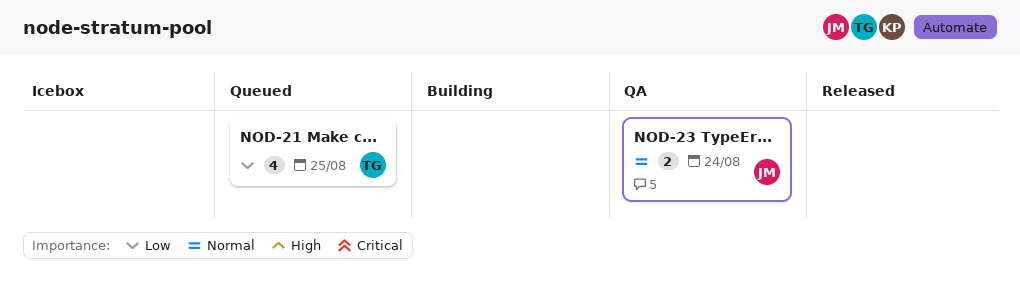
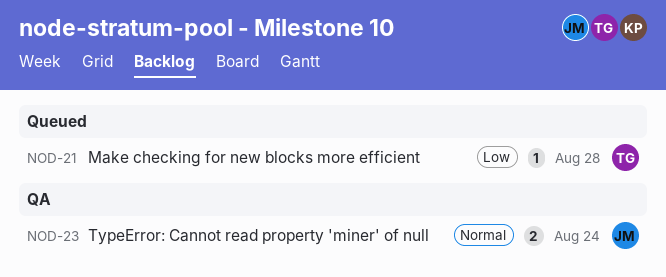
NOD-21, estimate: 4 -> 1
NOD-21, due: Aug 25 -> Aug 28

